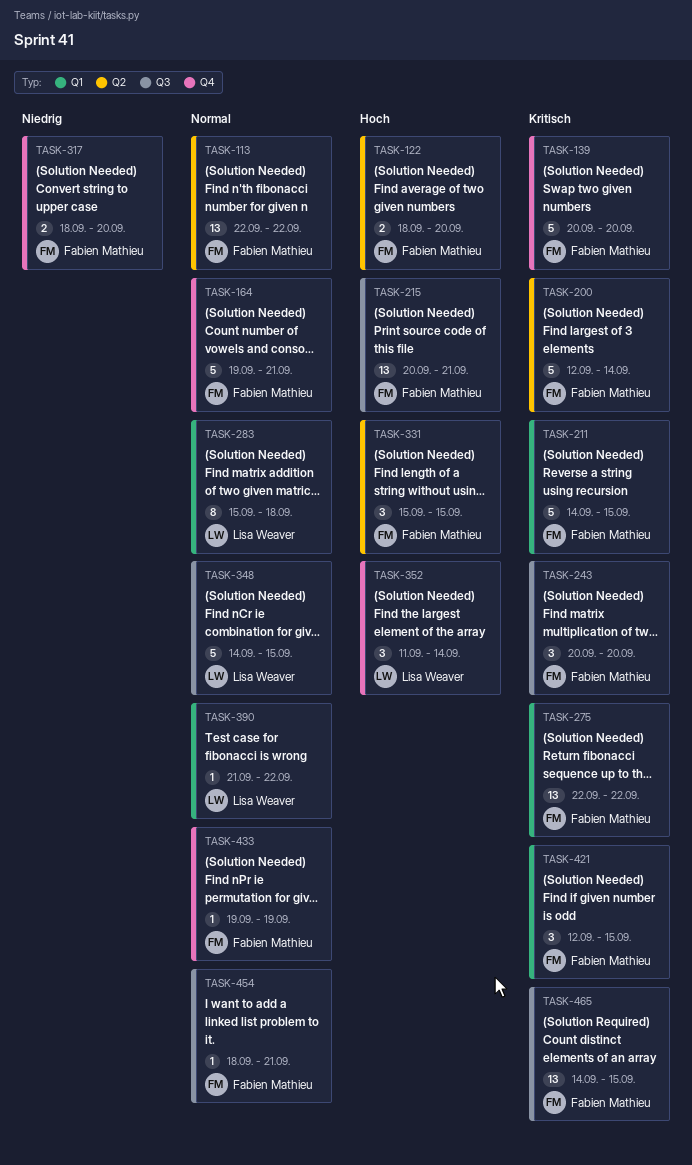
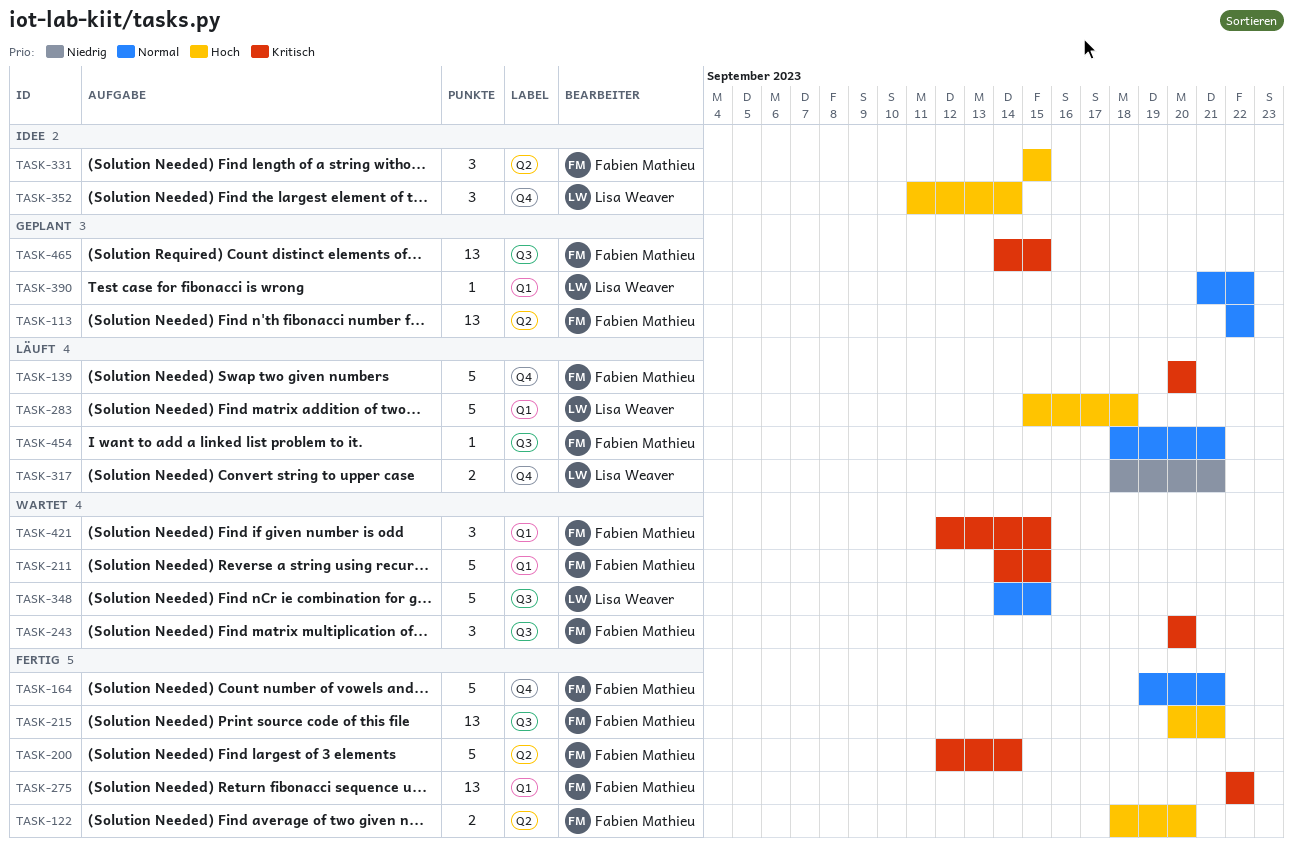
TASK-283, priority: Normal -> Hoch
TASK-283, estimate: 8 -> 5
TASK-317, owner: Fabien Mathieu -> Lisa Weaver
TASK-317, due: Sep 20 -> Sep 21
TASK-433: present -> none

